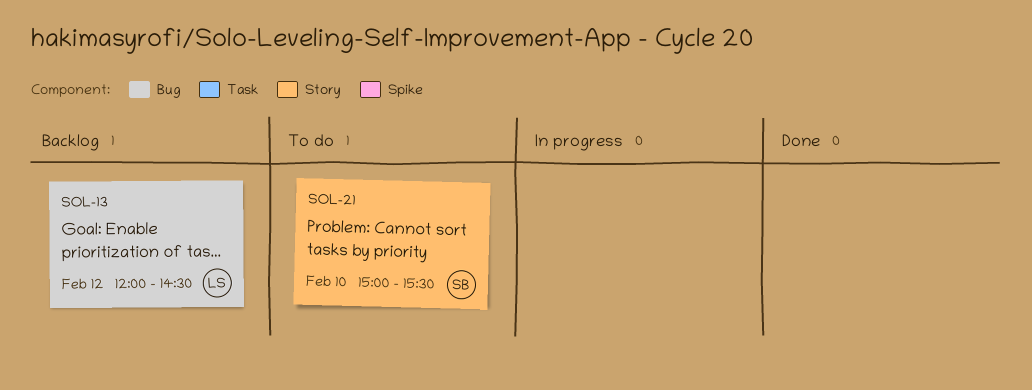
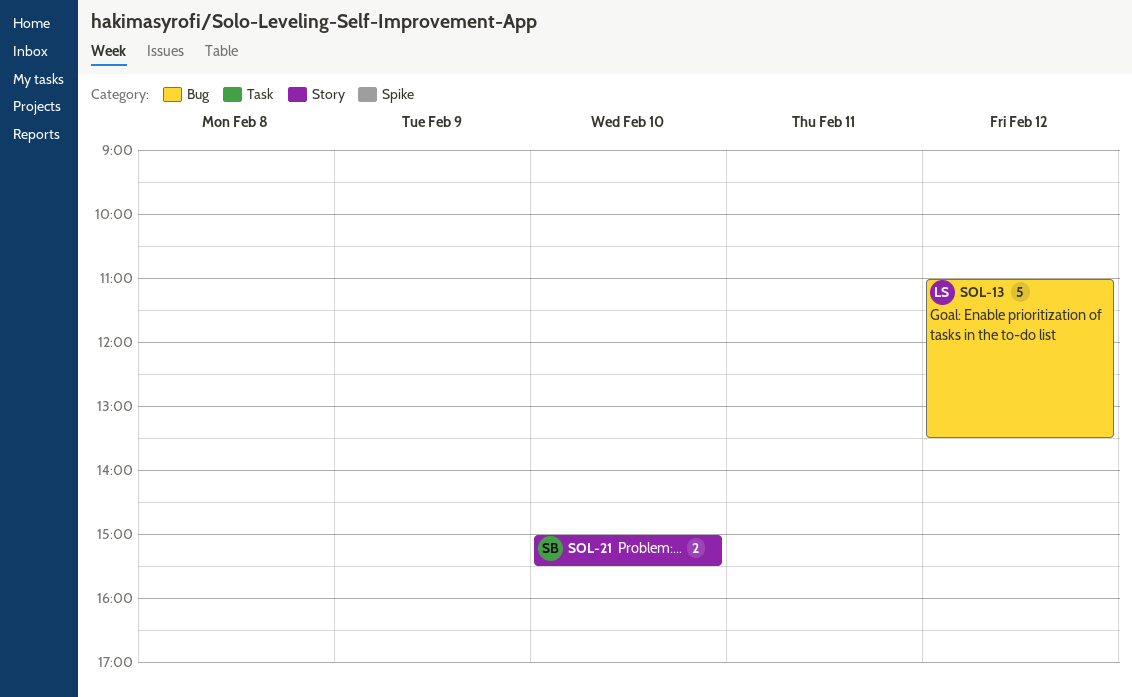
SOL-13, begins: 12:00 -> 11:00
SOL-13, ends: 14:30 -> 13:30

